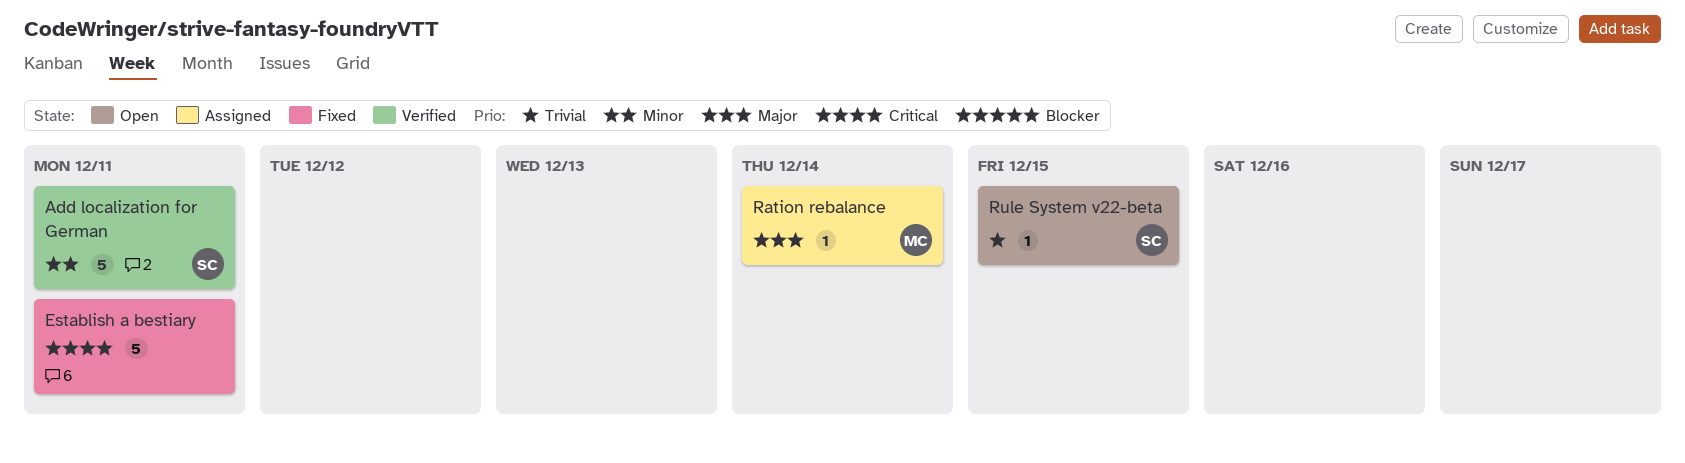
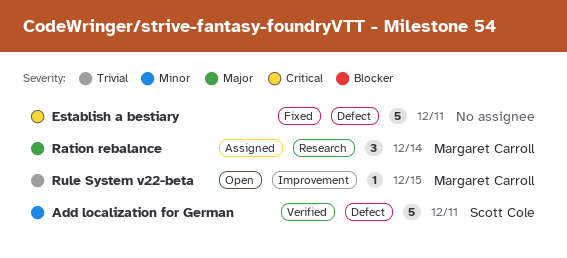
Ration rebalance, estimate: 1 -> 3
Rule System v22-beta, owner: Scott Cole -> Margaret Carroll

